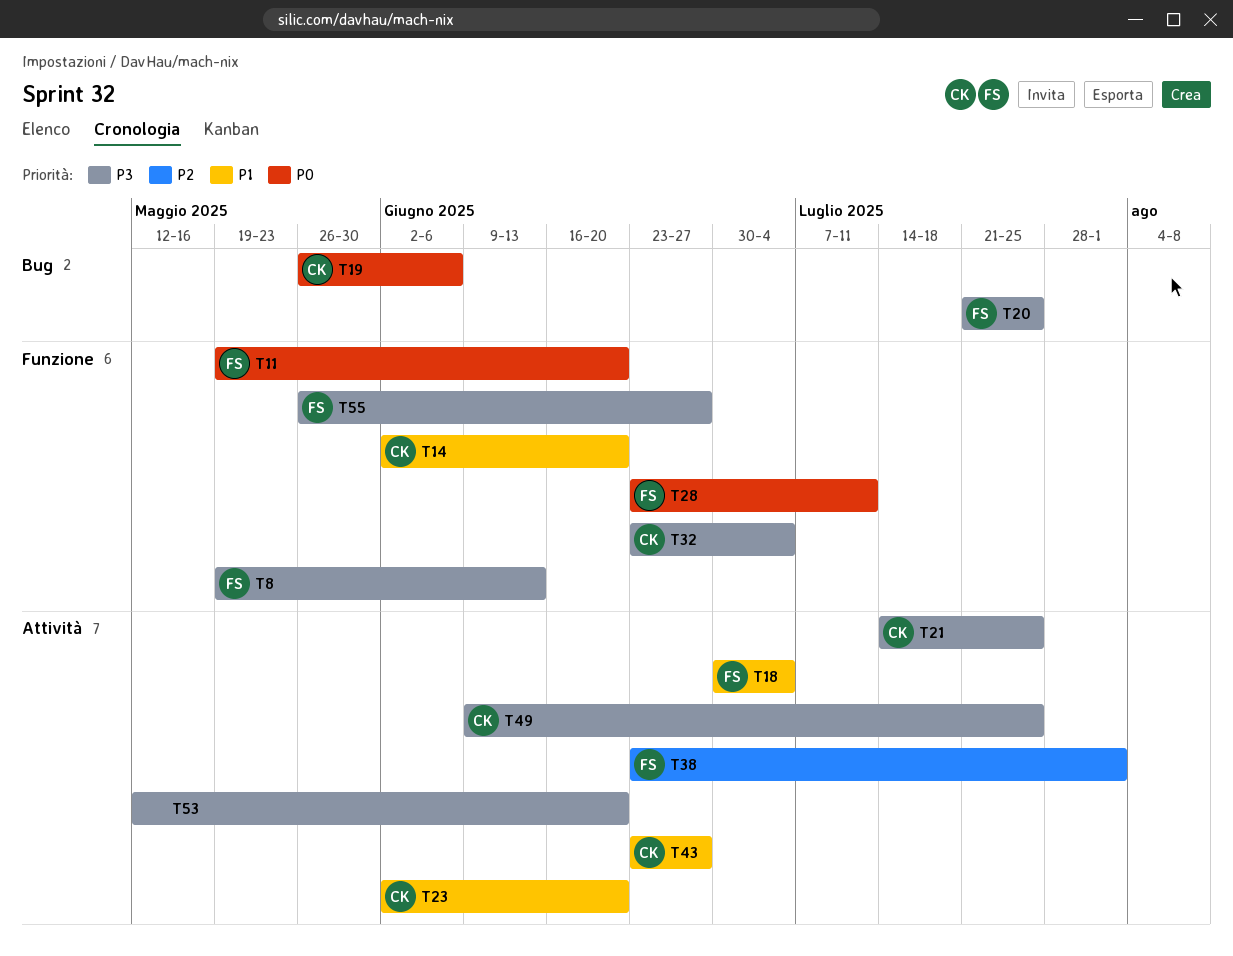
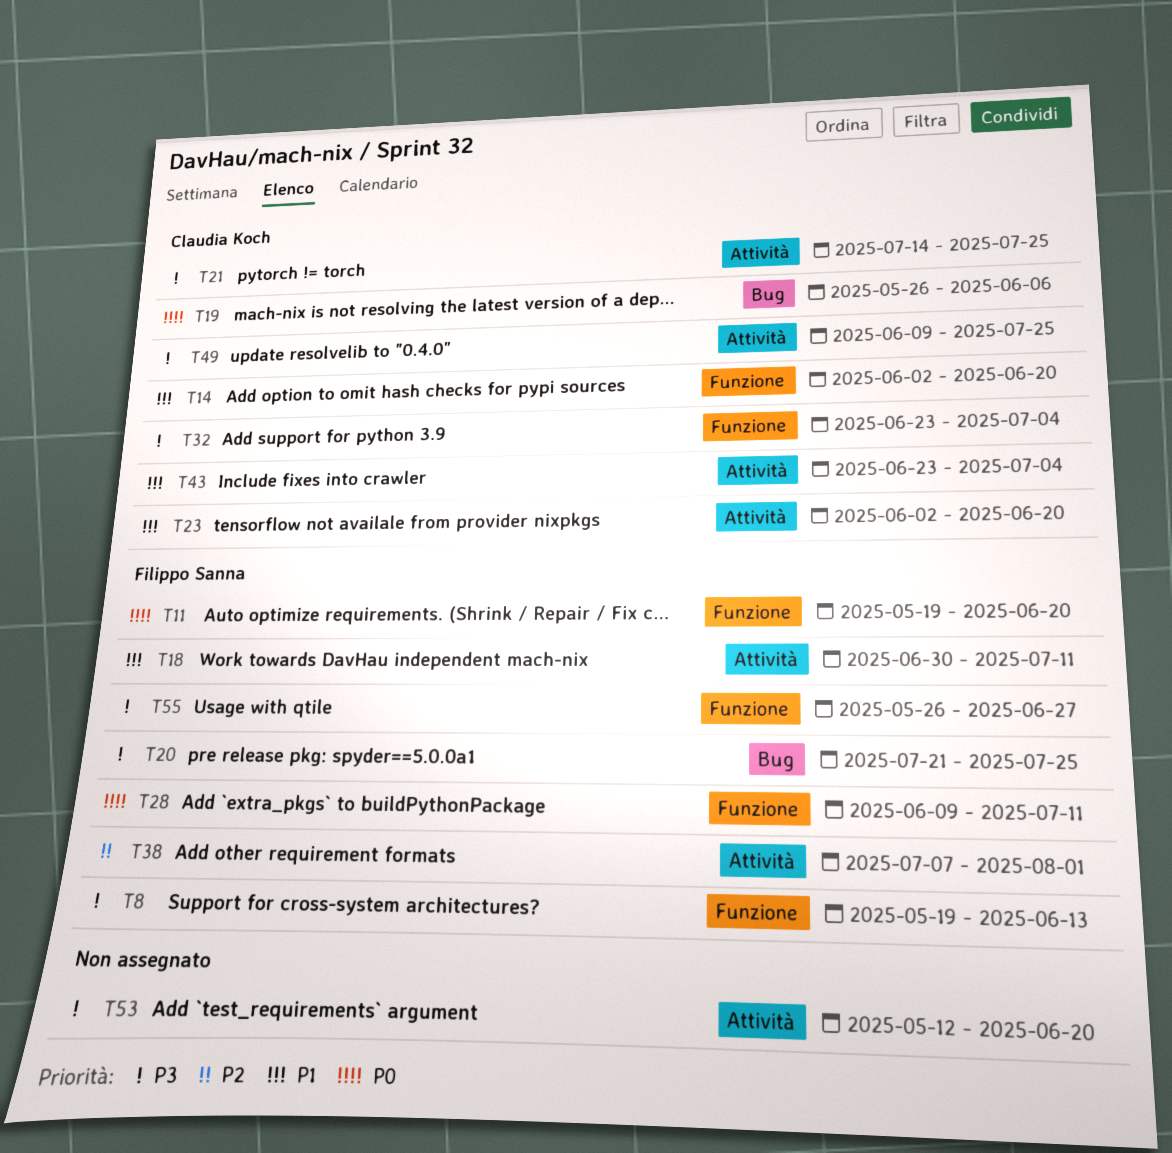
T18, due: Jul 4 -> Jul 11
T28, start: Jun 23 -> Jun 9
T38, start: Jun 23 -> Jul 7
T43, due: Jun 27 -> Jul 4

